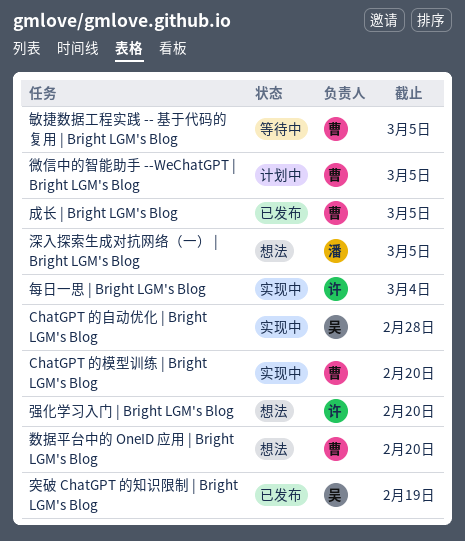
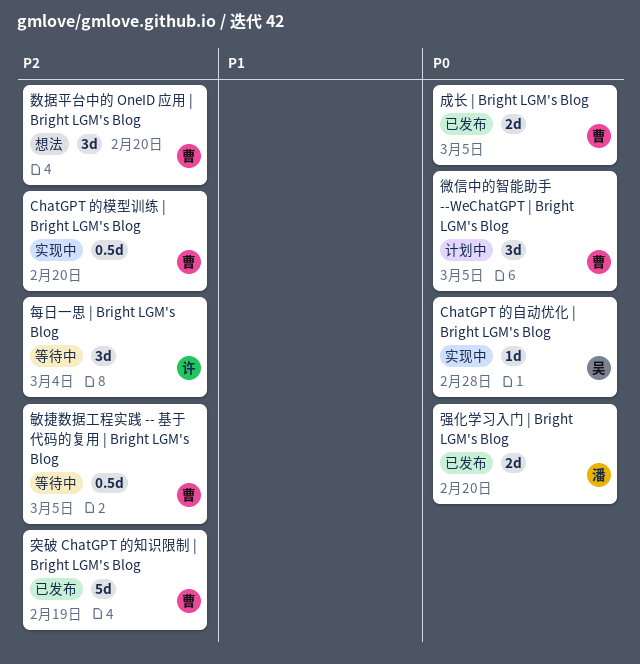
强化学习入门 | Bright LGM's Blog, status: 想法 -> 已发布
强化学习入门 | Bright LGM's Blog, owner: 许 -> 潘
每日一思 | Bright LGM's Blog, status: 实现中 -> 等待中
深入探索生成对抗网络（一） | Bright LGM's Blog: present -> none
突破 ChatGPT 的知识限制 | Bright LGM's Blog, owner: 吴 -> 曹

